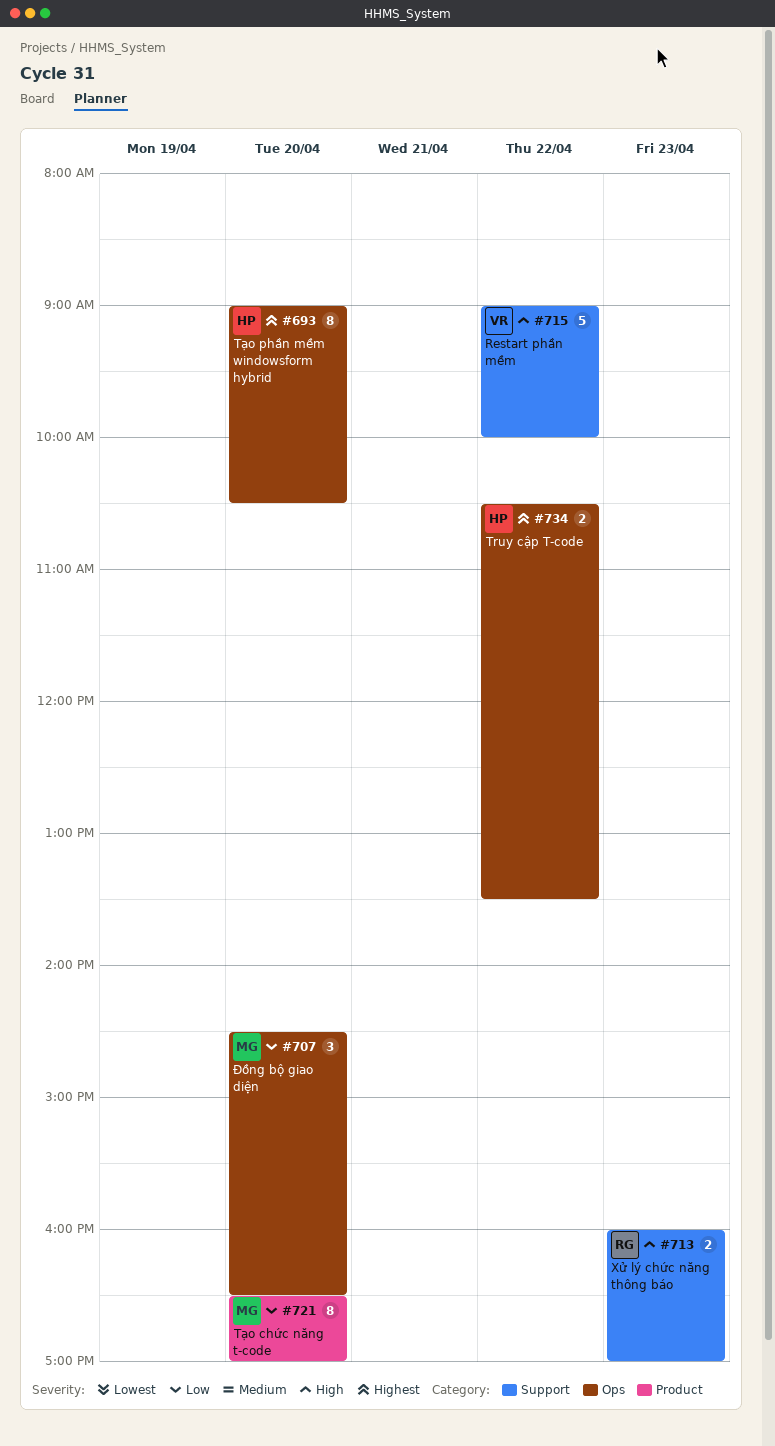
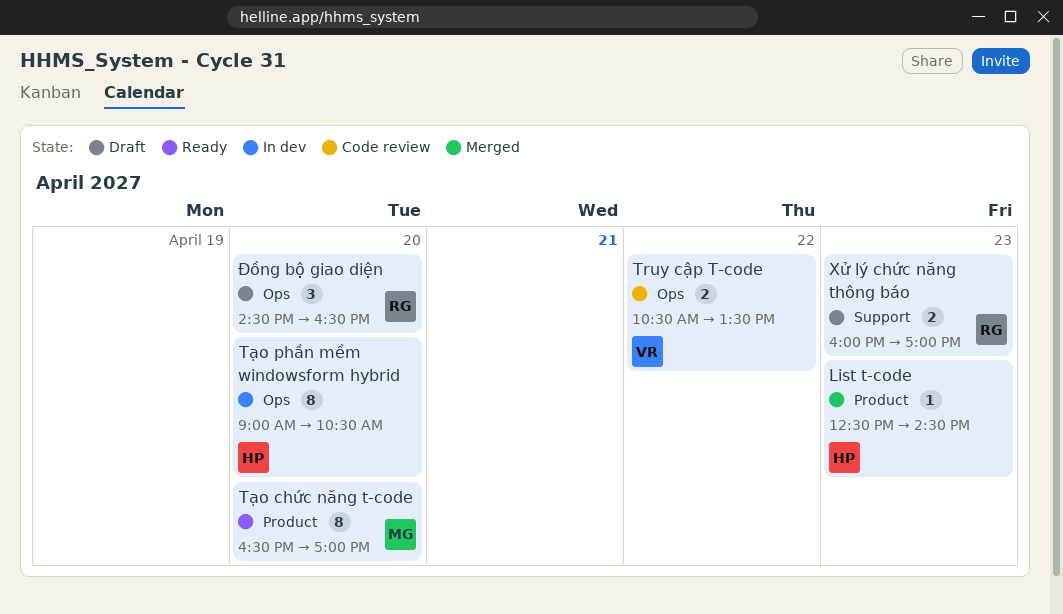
List t-code: none -> present
Restart phần mềm: present -> none
Truy cập T-code, owner: HP -> VR
Đồng bộ giao diện, owner: MG -> RG

